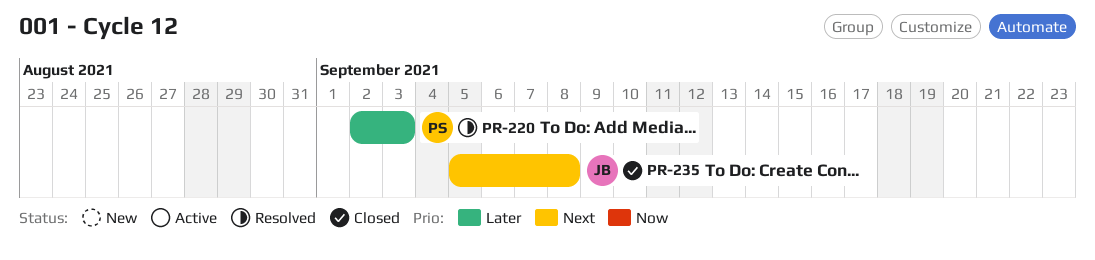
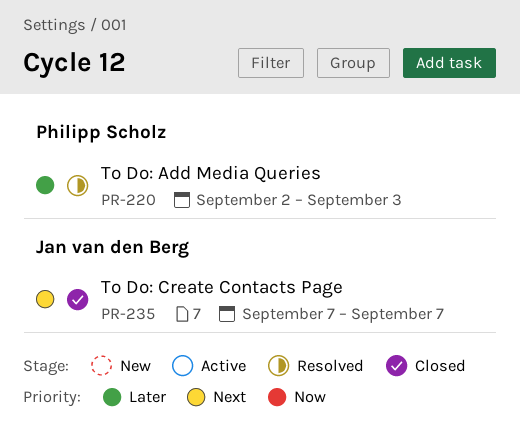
PR-235, start: Sep 5 -> Sep 7
PR-235, due: Sep 8 -> Sep 7

